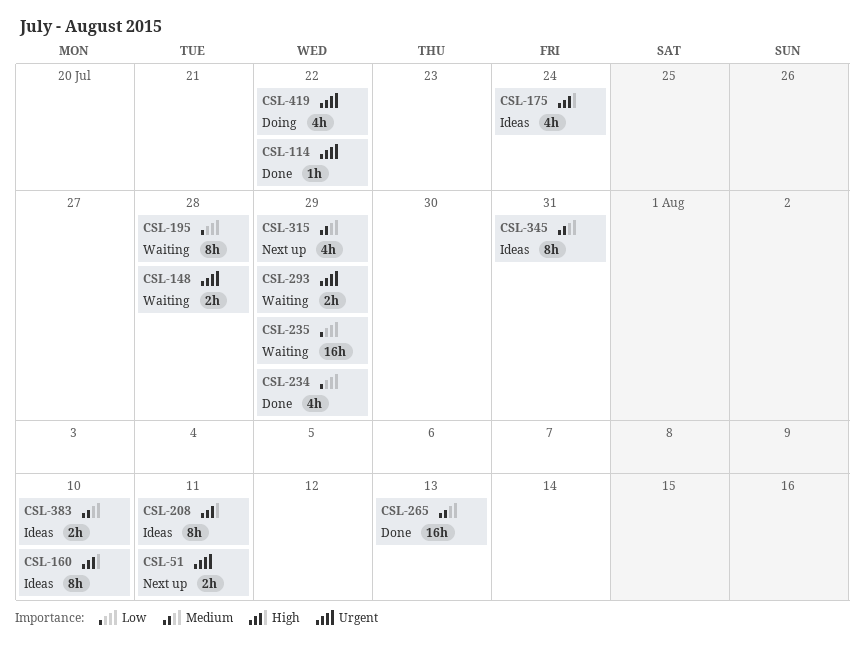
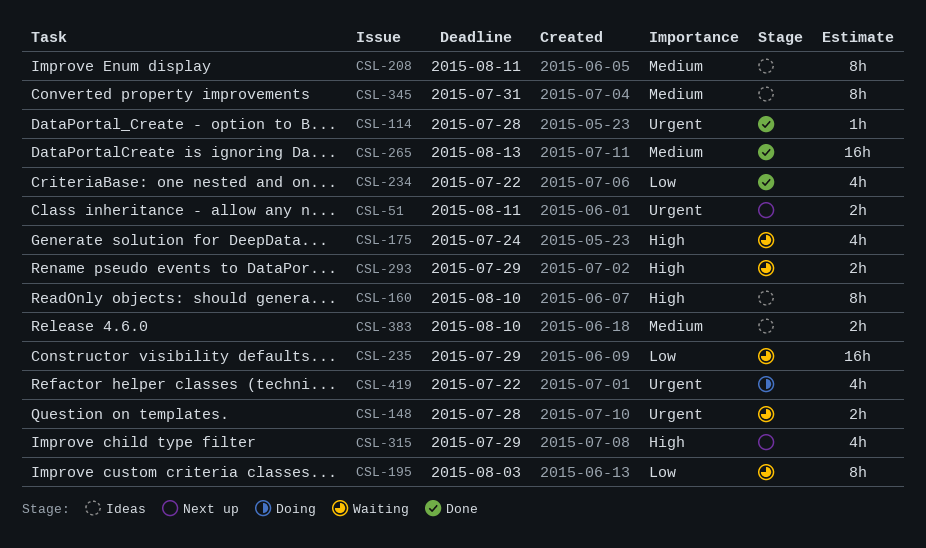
CSL-114, due: Jul 22 -> Jul 28
CSL-175, status: Ideas -> Waiting
CSL-195, due: Jul 28 -> Aug 3
CSL-208, priority: High -> Medium
CSL-234, due: Jul 29 -> Jul 22
CSL-293, priority: Urgent -> High
CSL-315, priority: Medium -> High

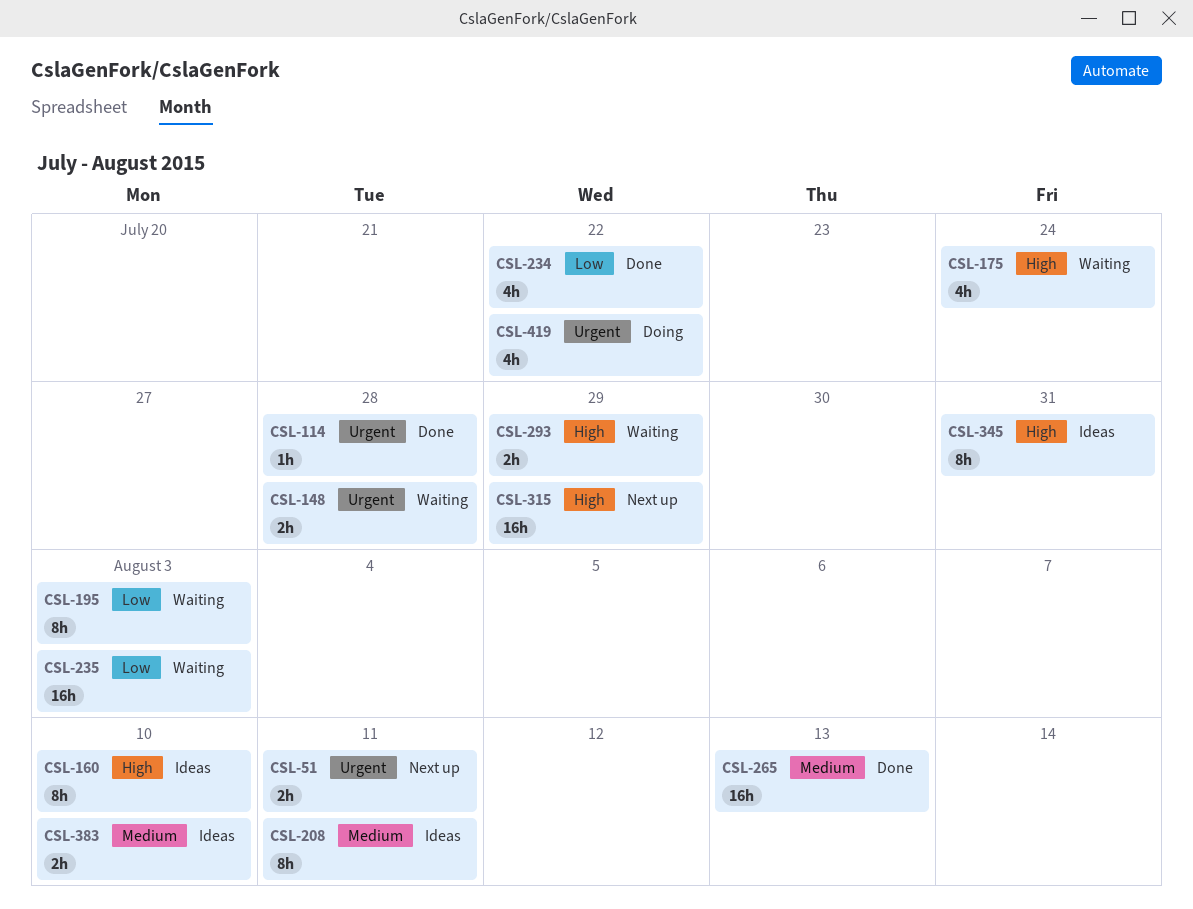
CSL-235, due: Jul 29 -> Aug 3
CSL-315, estimate: 4h -> 16h
CSL-345, priority: Medium -> High

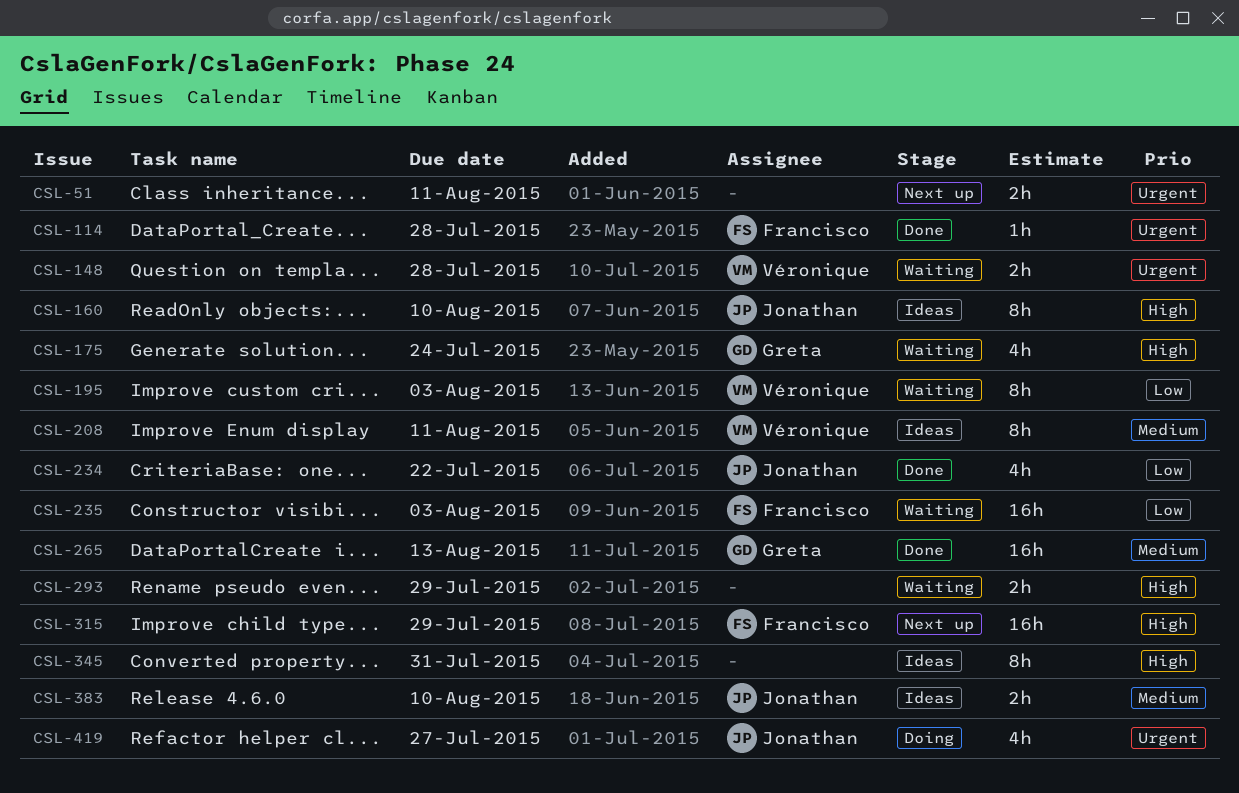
CSL-419, due: Jul 22 -> Jul 27

